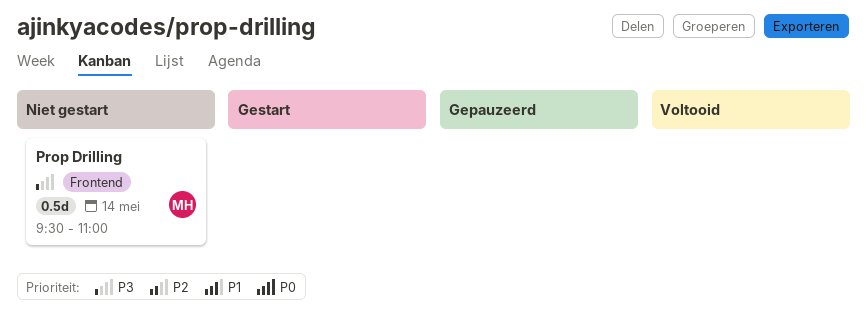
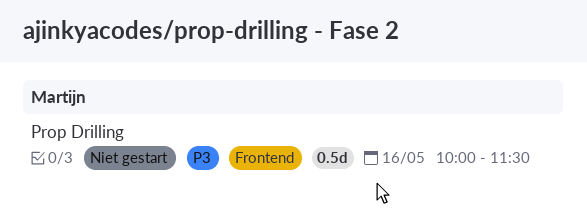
Prop Drilling, day: May 14 -> May 16
Prop Drilling, begins: 09:30 -> 10:00
Prop Drilling, ends: 11:00 -> 11:30

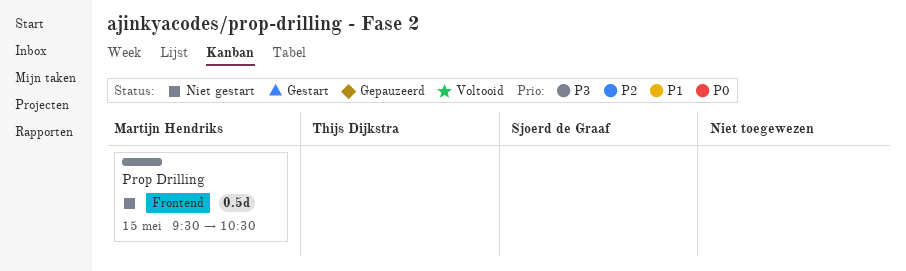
Prop Drilling, day: May 16 -> May 15
Prop Drilling, begins: 10:00 -> 09:30
Prop Drilling, ends: 11:30 -> 10:30

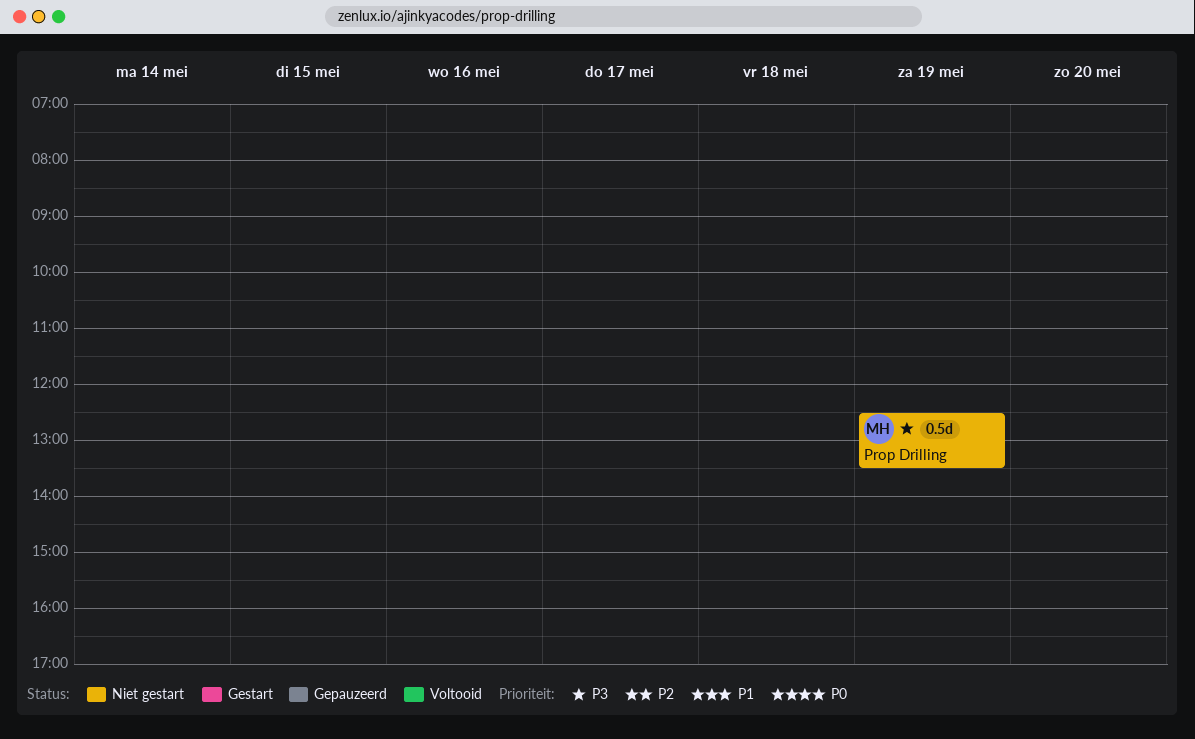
Prop Drilling, day: May 15 -> May 19
Prop Drilling, begins: 09:30 -> 12:30
Prop Drilling, ends: 10:30 -> 13:30

